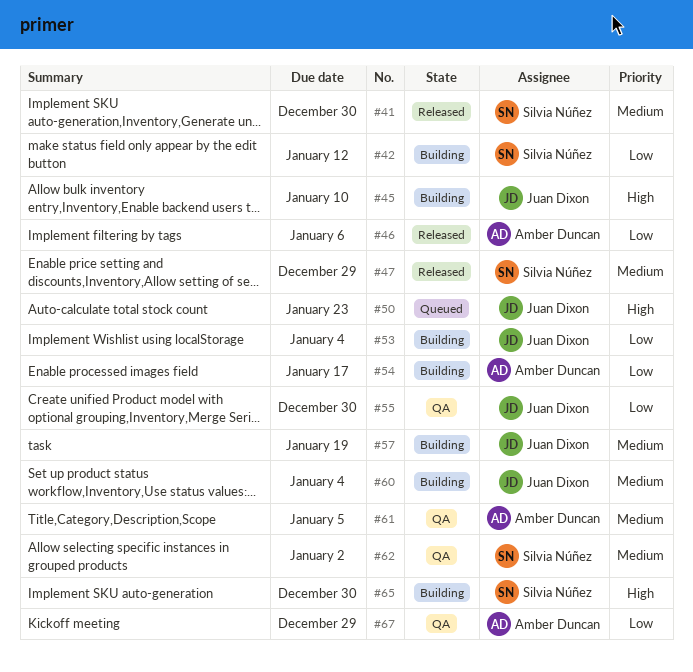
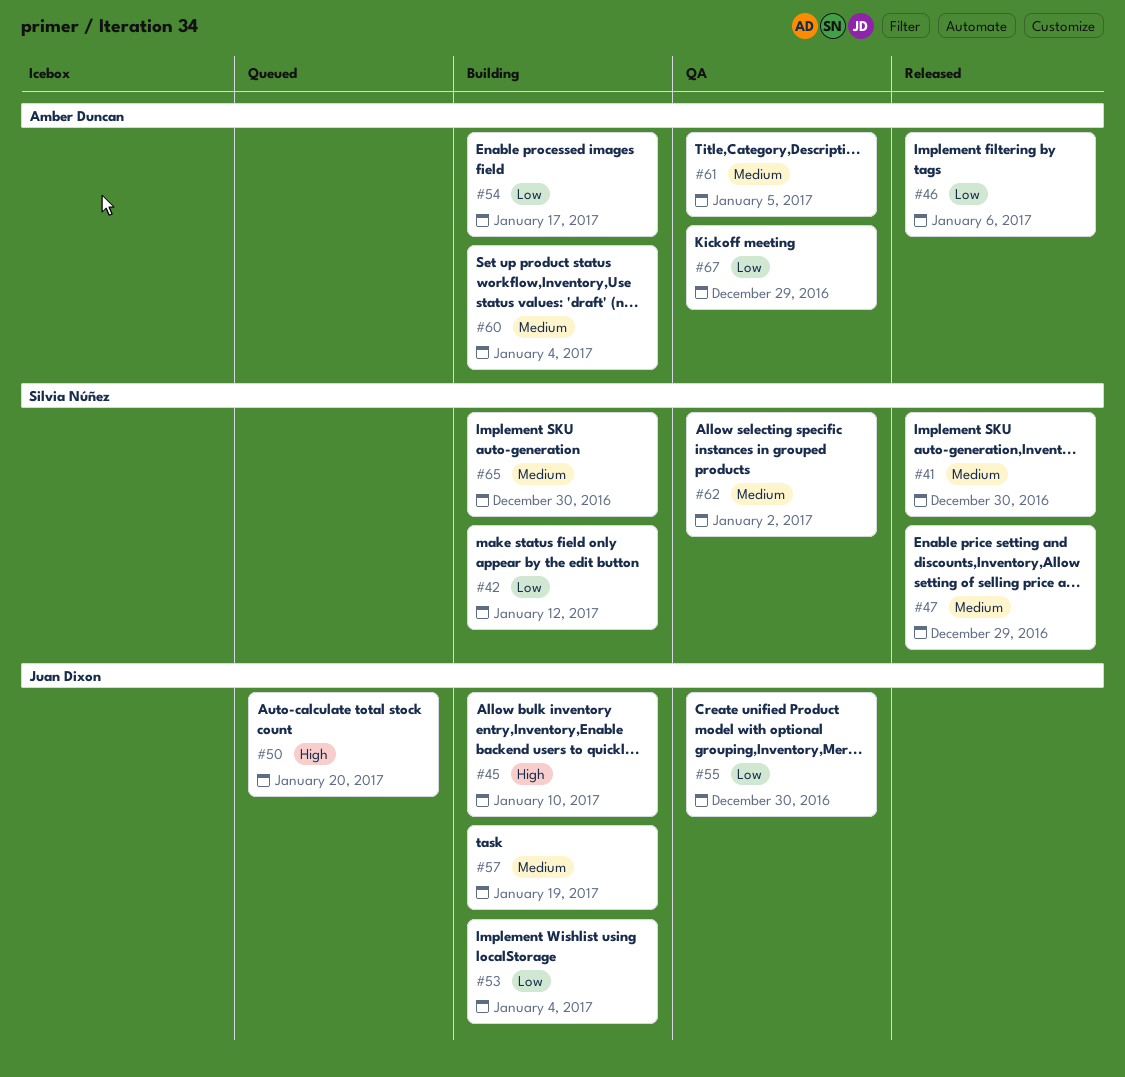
#50, due: Jan 23 -> Jan 20
#60, owner: Juan Dixon -> Amber Duncan
#65, priority: High -> Medium

